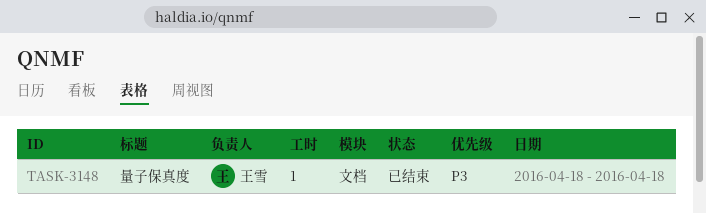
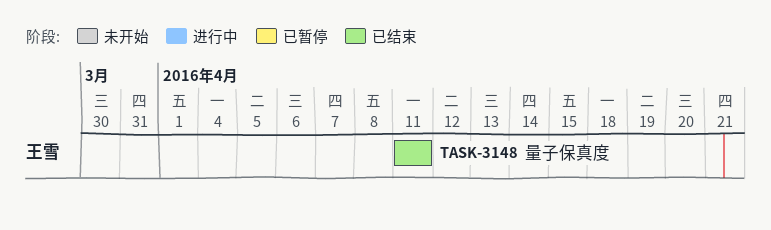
TASK-3148, start: Apr 18 -> Apr 11
TASK-3148, due: Apr 18 -> Apr 11

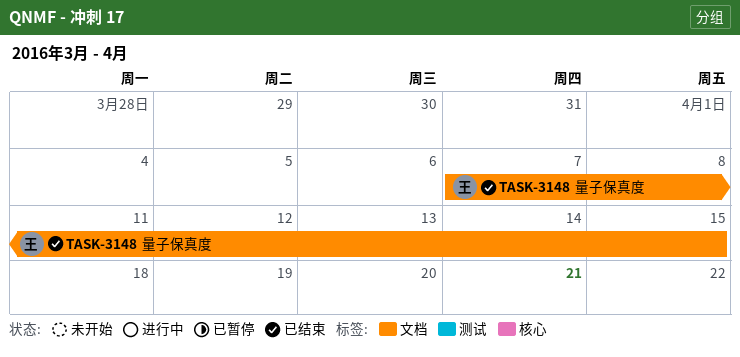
TASK-3148, start: Apr 11 -> Apr 7
TASK-3148, due: Apr 11 -> Apr 15

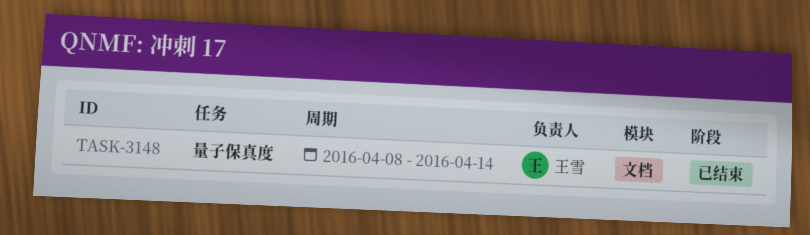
TASK-3148, start: Apr 7 -> Apr 8
TASK-3148, due: Apr 15 -> Apr 14

